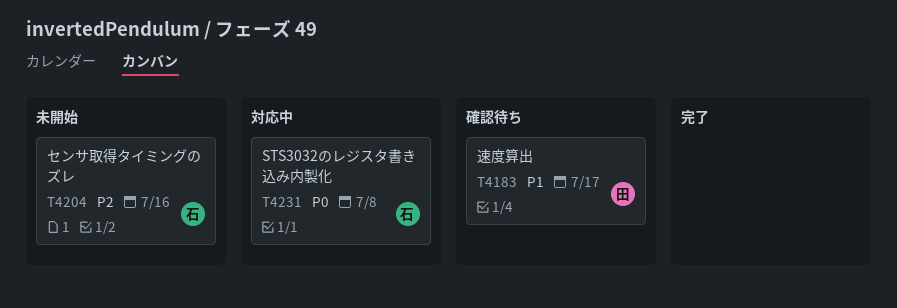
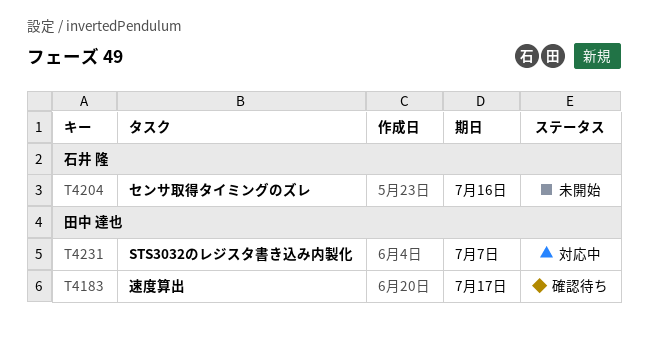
T4231, owner: 石井 隆 -> 田中 達也
T4231, due: Jul 8 -> Jul 7

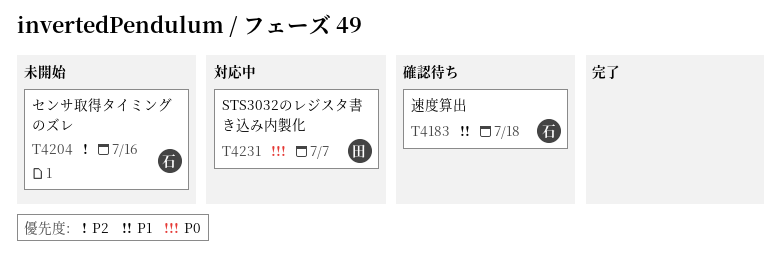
T4183, owner: 田中 達也 -> 石井 隆
T4183, due: Jul 17 -> Jul 18

